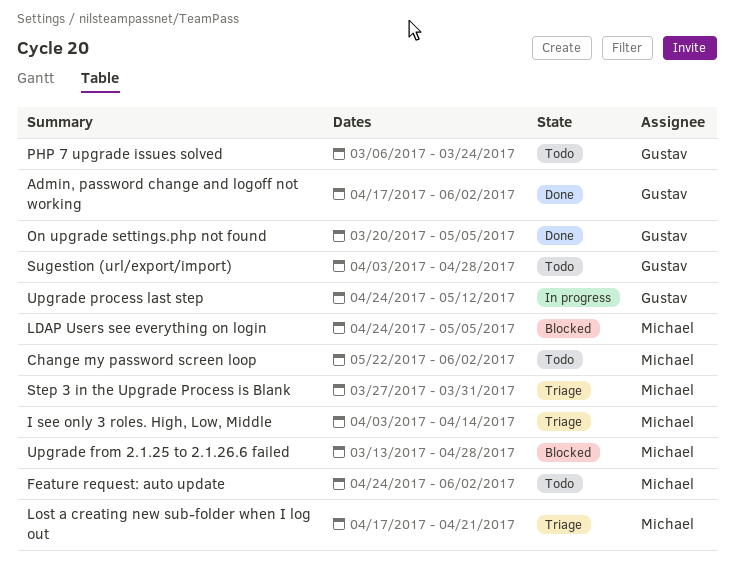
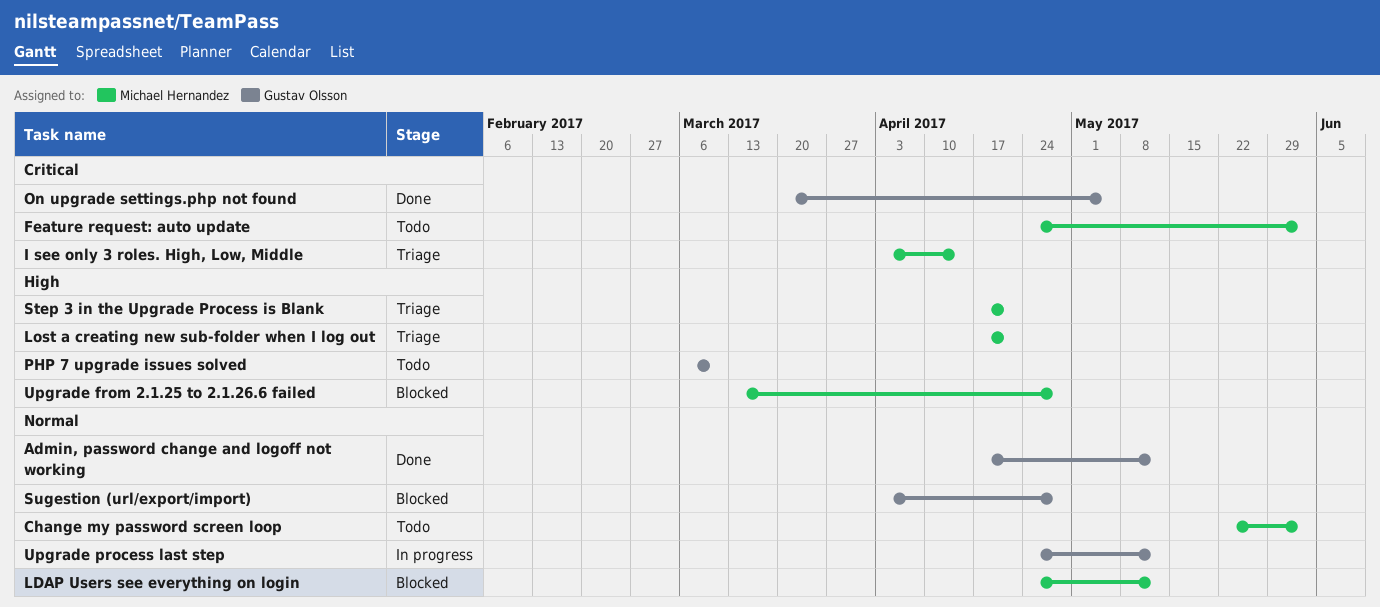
Admin, password change and logoff not working, due: Jun 2 -> May 12
LDAP Users see everything on login, due: May 5 -> May 12
PHP 7 upgrade issues solved, due: Mar 24 -> Mar 10
Step 3 in the Upgrade Process is Blank, start: Mar 27 -> Apr 17
Step 3 in the Upgrade Process is Blank, due: Mar 31 -> Apr 21
Sugestion (url/export/import), status: Todo -> Blocked

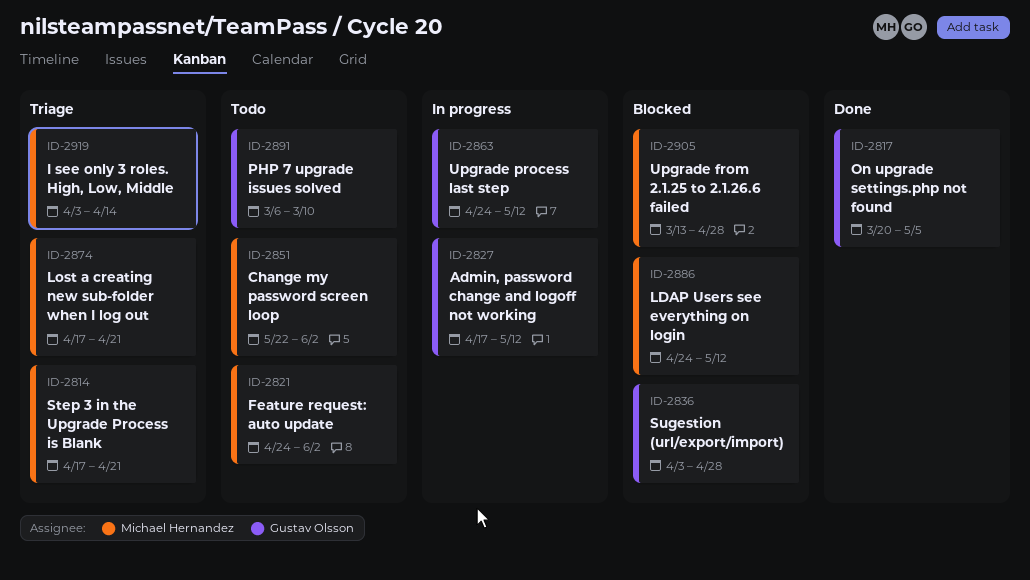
Admin, password change and logoff not working, status: Done -> In progress

